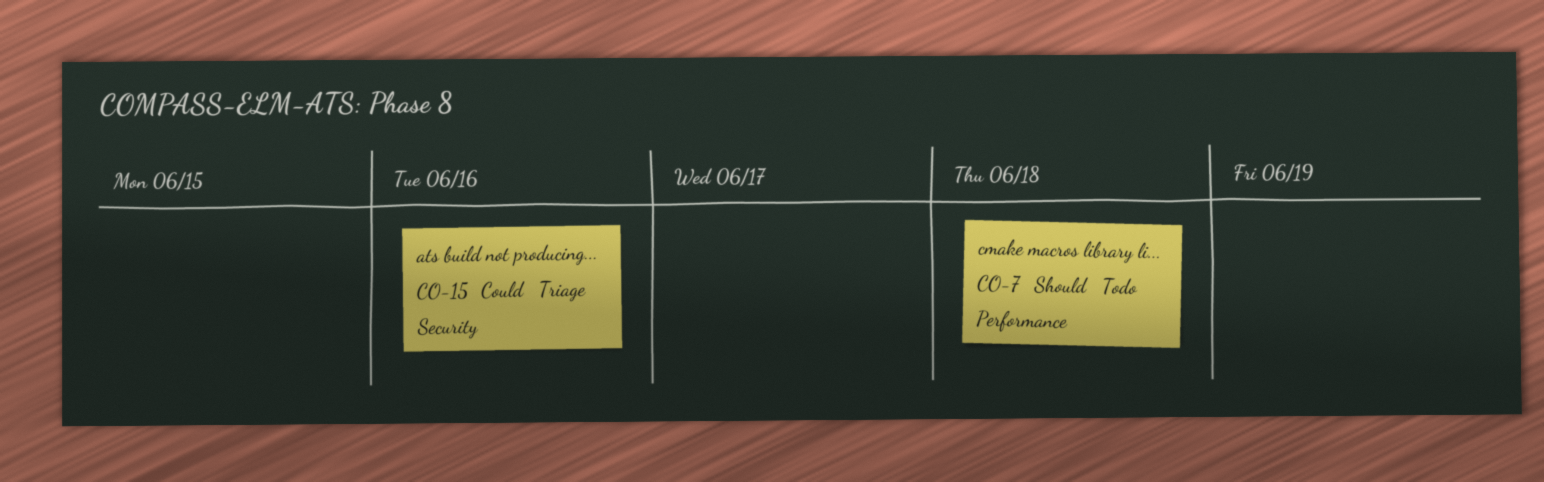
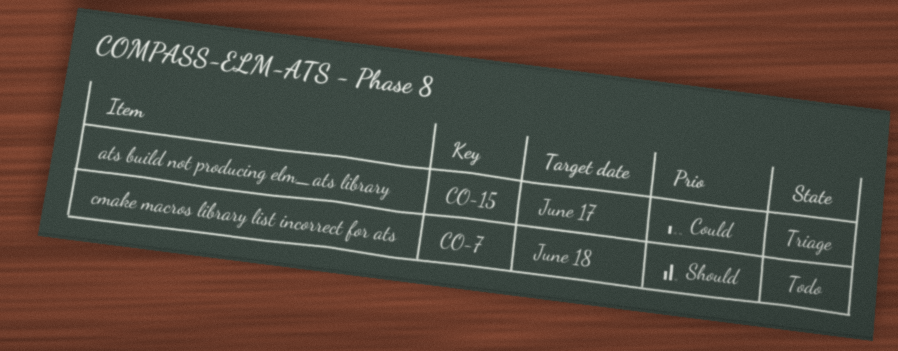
CO-15, due: Jun 16 -> Jun 17

